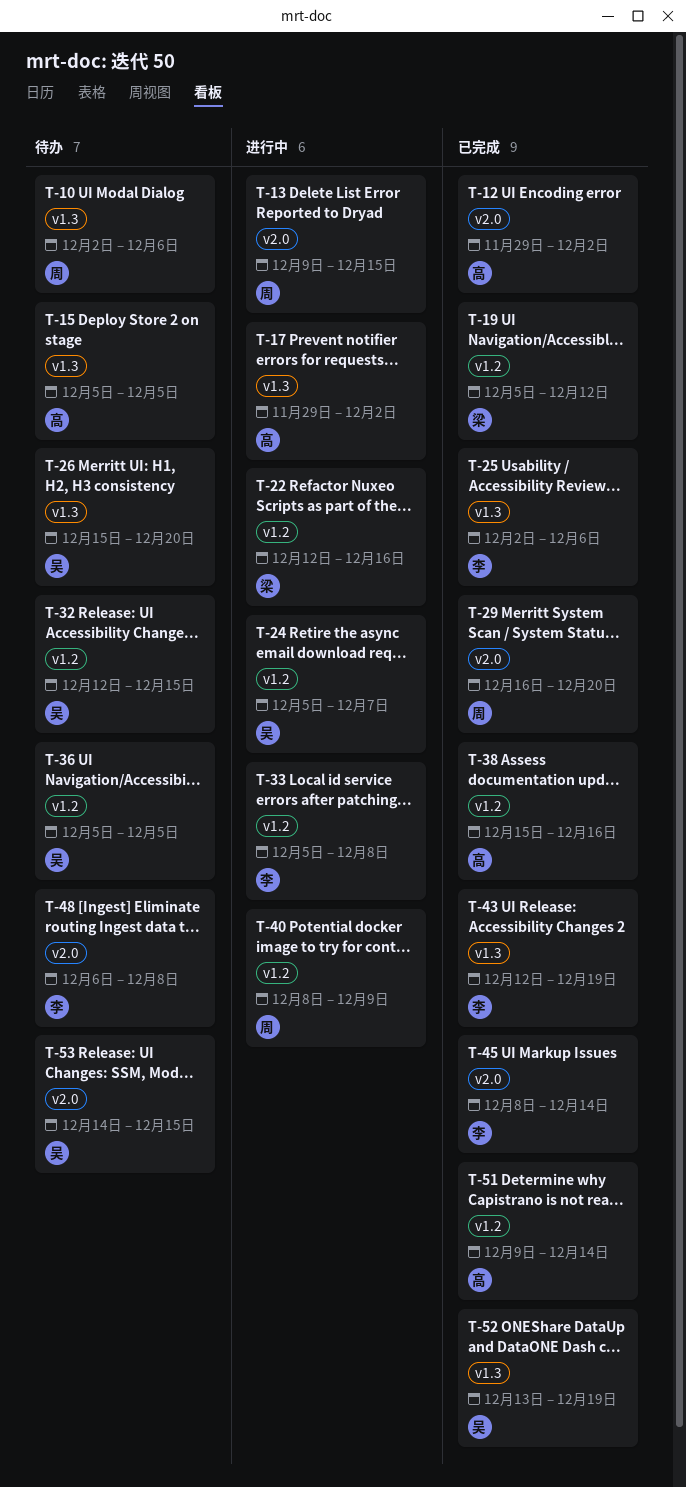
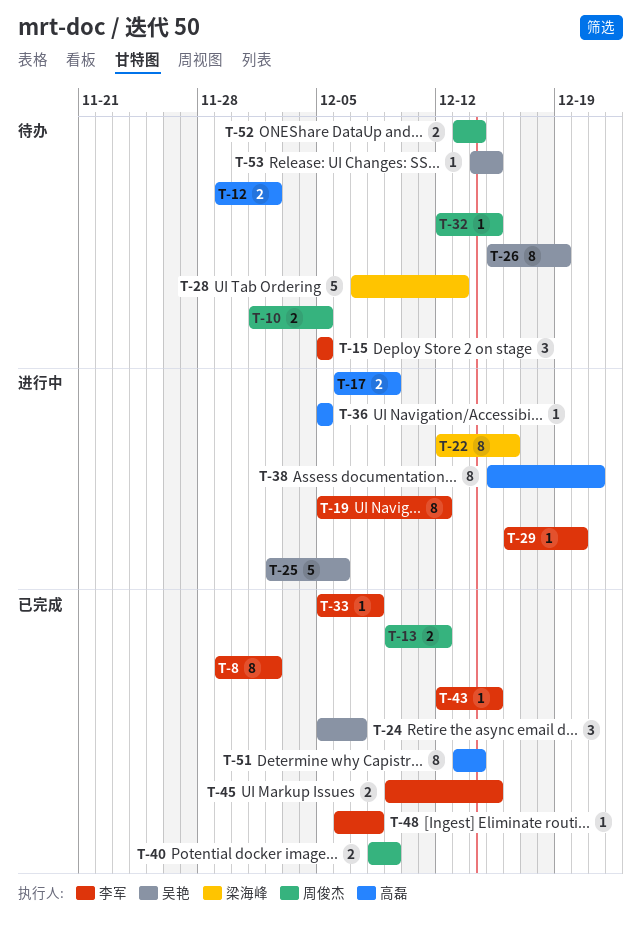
T-8: none -> present
T-10, start: Dec 2 -> Dec 1
T-10, due: Dec 6 -> Dec 5
T-12, status: 已完成 -> 待办
T-13, status: 进行中 -> 已完成
T-13, due: Dec 15 -> Dec 12
T-15, owner: 高磊 -> 李军
T-17, start: Nov 29 -> Dec 6
T-17, due: Dec 2 -> Dec 9
T-19, status: 已完成 -> 进行中
T-19, owner: 梁海峰 -> 李军
T-24, status: 进行中 -> 已完成
T-25, status: 已完成 -> 进行中
T-25, owner: 李军 -> 吴艳
T-26, due: Dec 20 -> Dec 19
T-28: none -> present
T-29, status: 已完成 -> 进行中
T-29, owner: 周俊杰 -> 李军
T-32, owner: 吴艳 -> 周俊杰
T-33, status: 进行中 -> 已完成
T-36, status: 待办 -> 进行中
T-36, owner: 吴艳 -> 高磊
T-38, status: 已完成 -> 进行中
T-38, due: Dec 16 -> Dec 21
T-40, status: 进行中 -> 已完成
T-43, due: Dec 19 -> Dec 15
T-45, start: Dec 8 -> Dec 9
T-45, due: Dec 14 -> Dec 15
T-48, status: 待办 -> 已完成
T-51, start: Dec 9 -> Dec 13
T-52, status: 已完成 -> 待办
T-52, owner: 吴艳 -> 周俊杰
T-52, due: Dec 19 -> Dec 14

